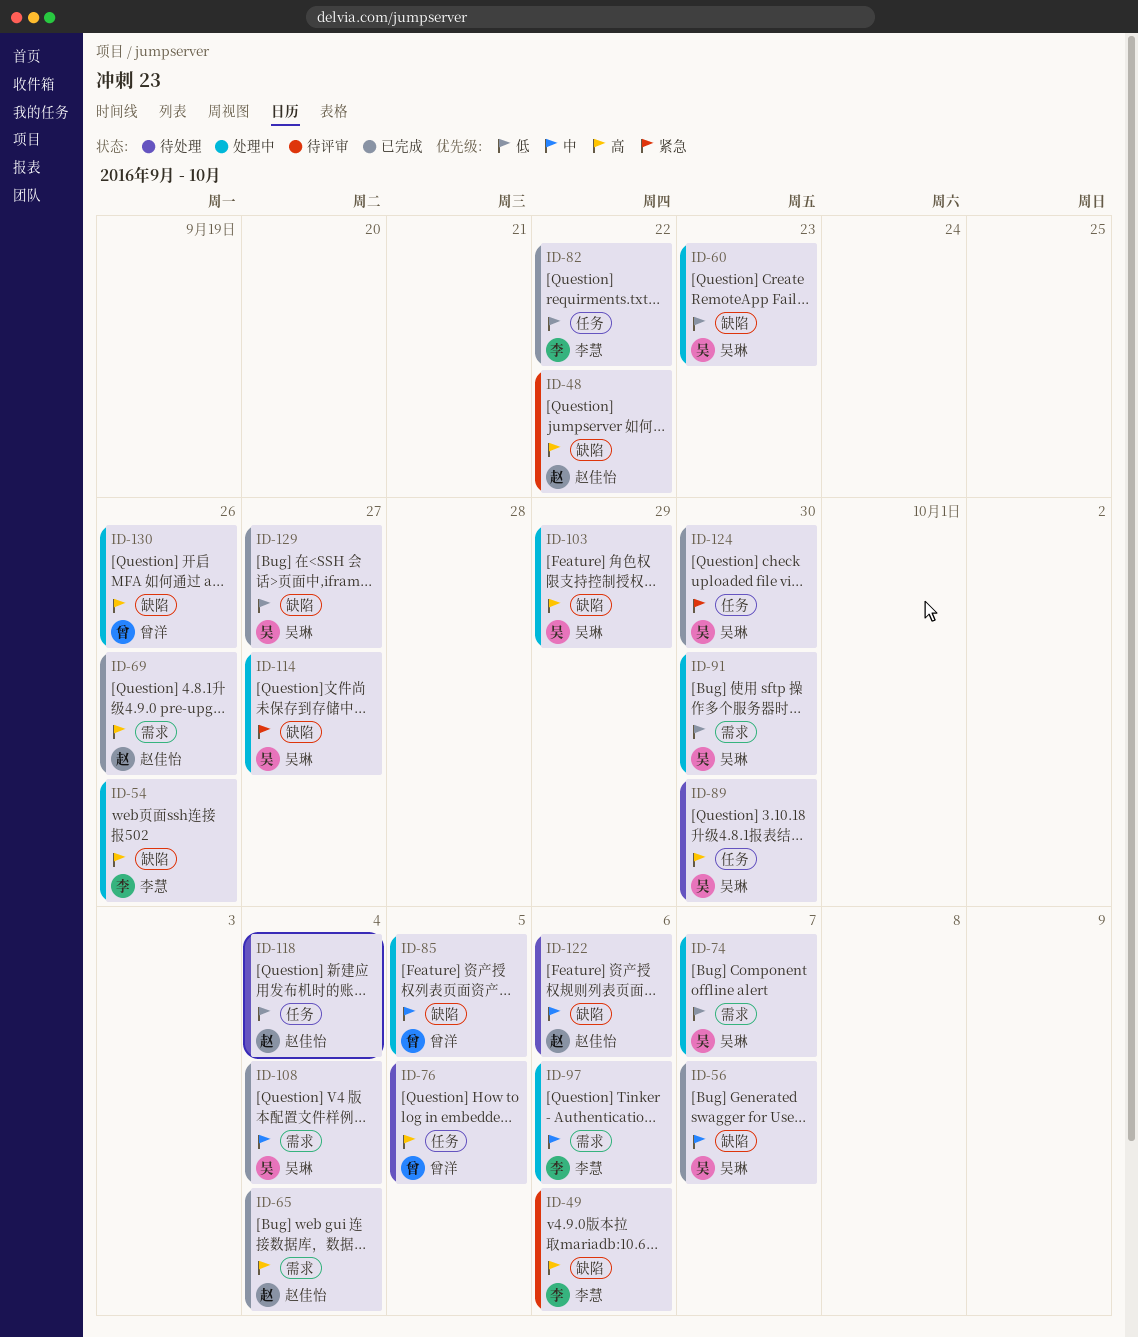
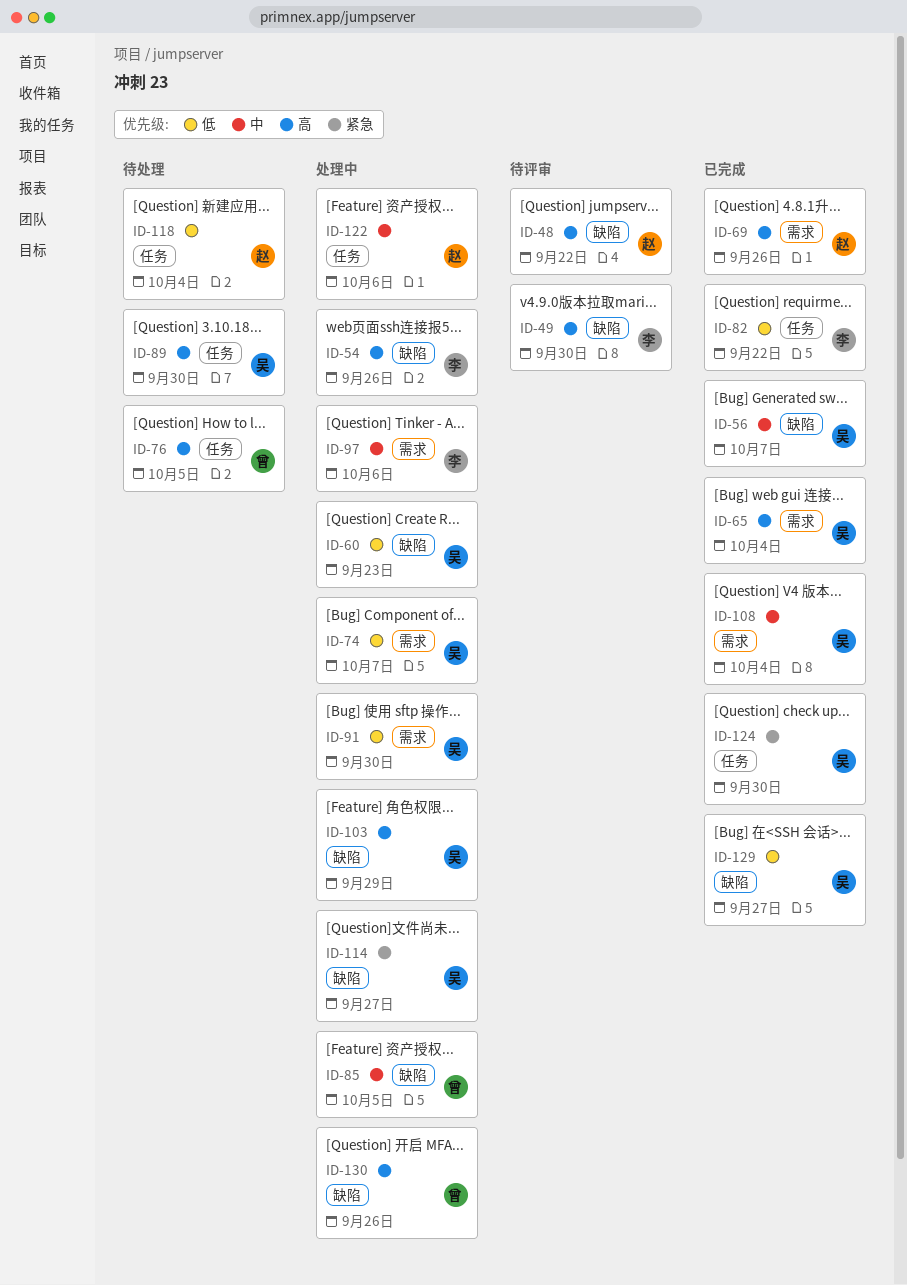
ID-49, due: Oct 6 -> Sep 30
ID-65, owner: 赵佳怡 -> 吴琳
ID-122, status: 待处理 -> 处理中
ID-122, label: 缺陷 -> 任务

